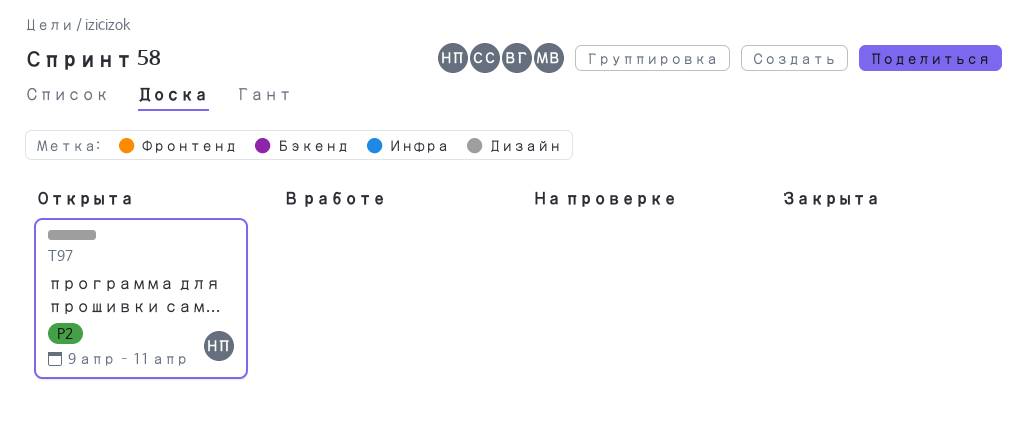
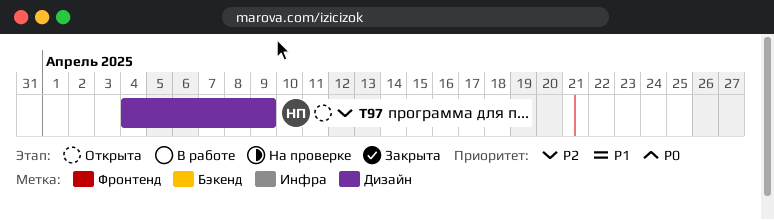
T97, start: Apr 9 -> Apr 4
T97, due: Apr 11 -> Apr 9

